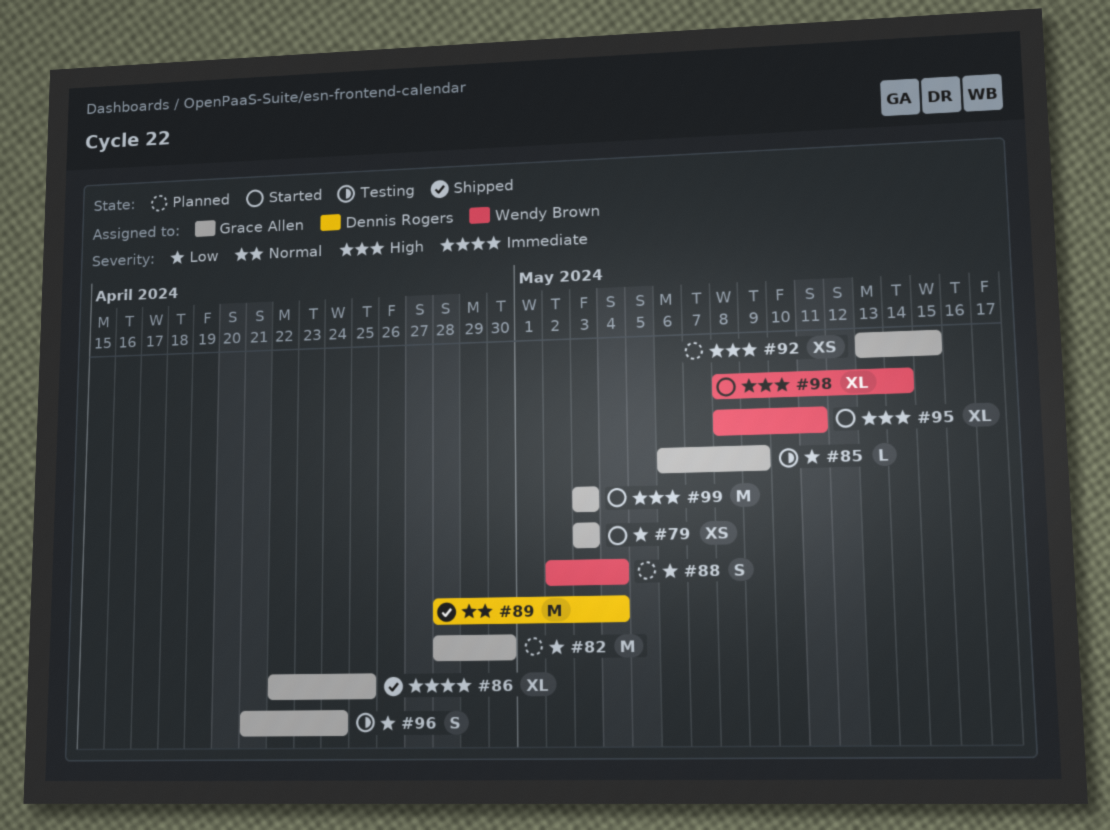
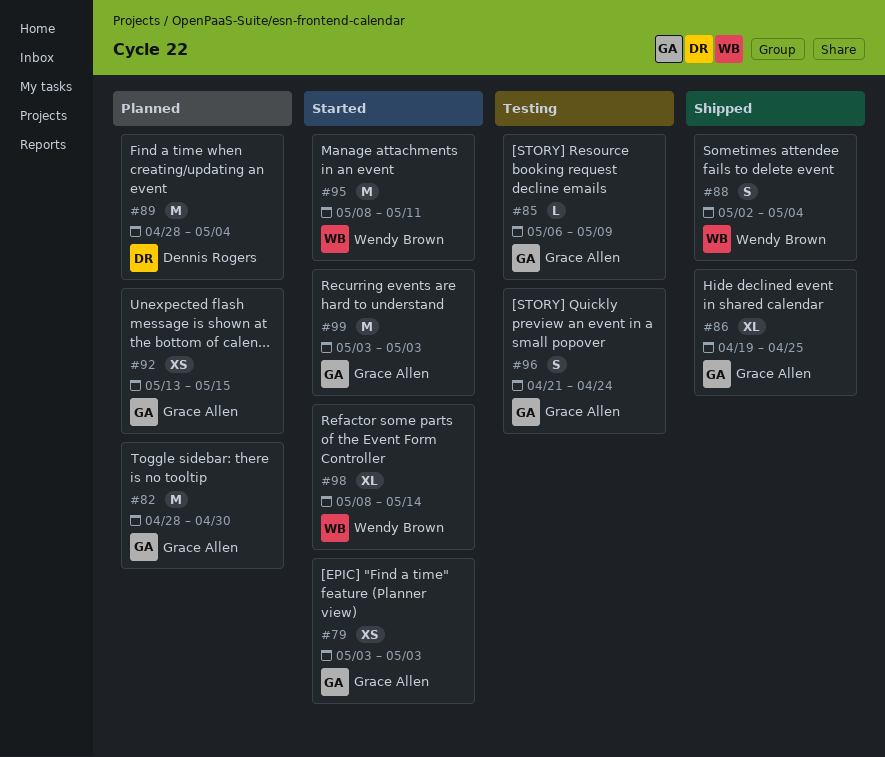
#86, start: Apr 22 -> Apr 19
#88, status: Planned -> Shipped
#89, status: Shipped -> Planned
#95, estimate: XL -> M

